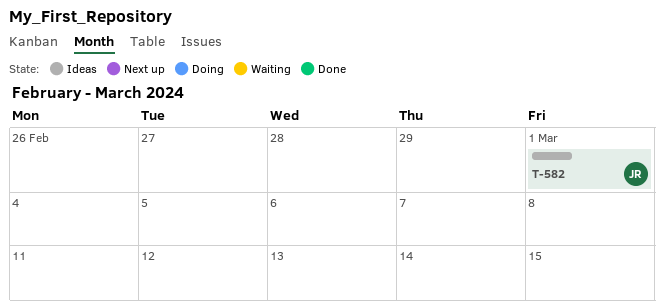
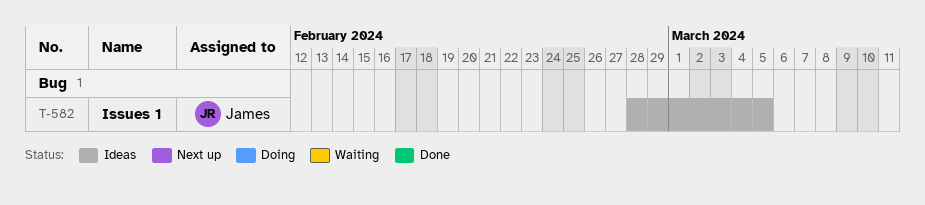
T-582, due: Mar 1 -> Mar 5

